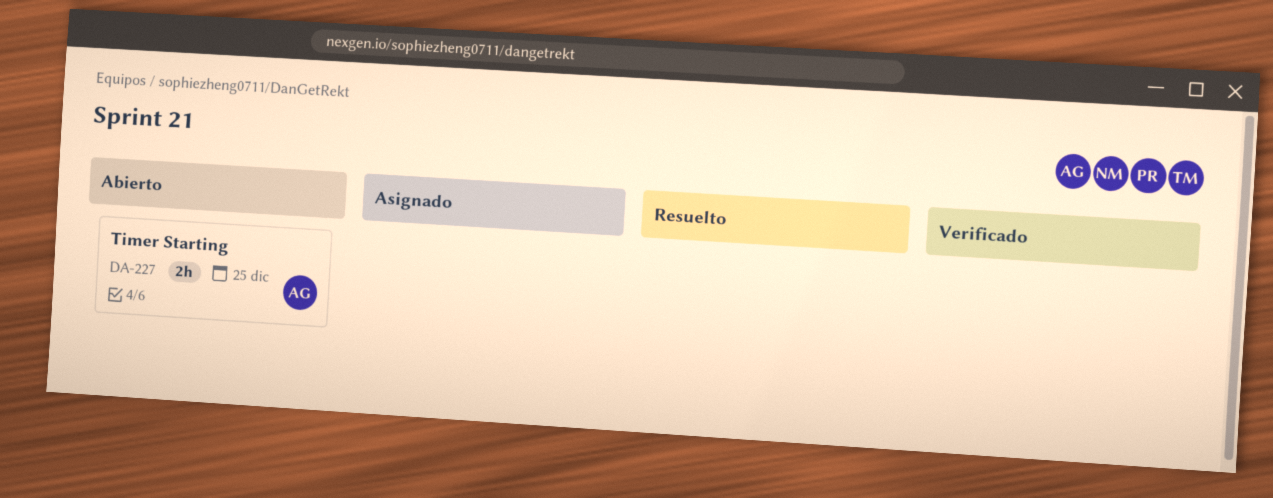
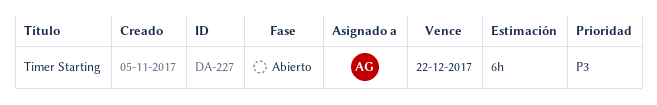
DA-227, estimate: 2h -> 6h
DA-227, due: Dec 25 -> Dec 22

